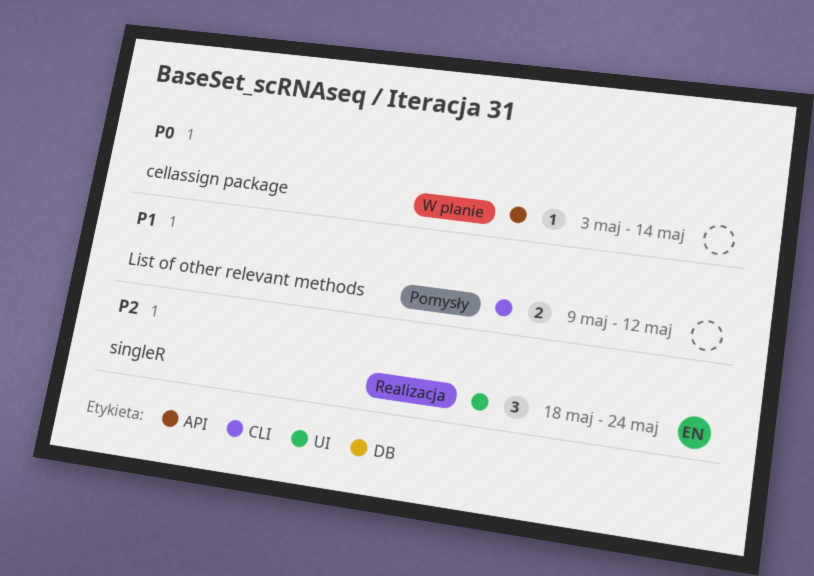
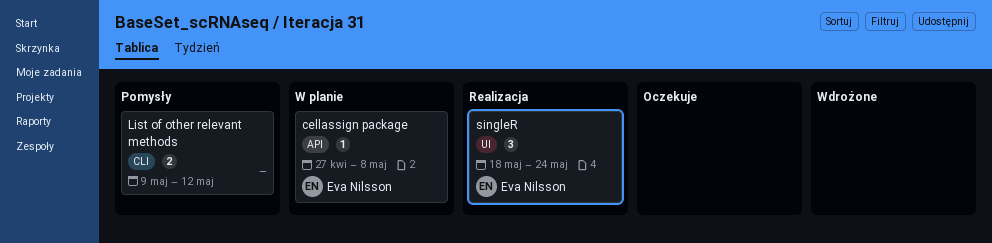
cellassign package, owner: none -> Eva Nilsson
cellassign package, start: May 3 -> Apr 27
cellassign package, due: May 14 -> May 8

